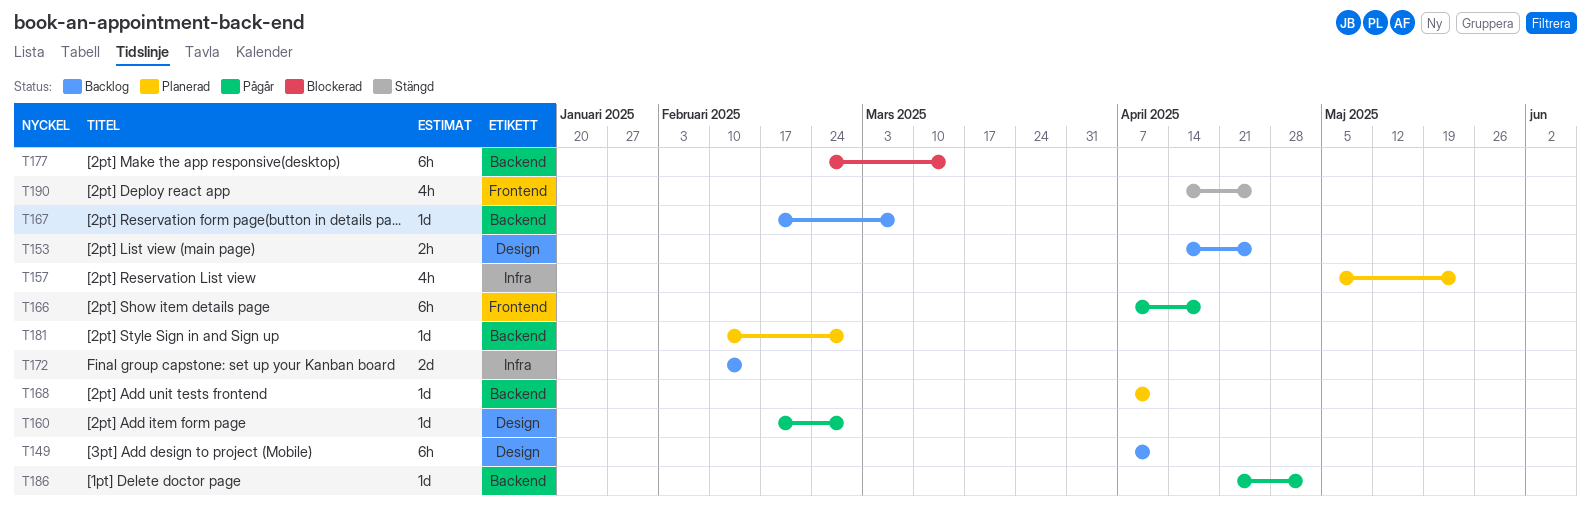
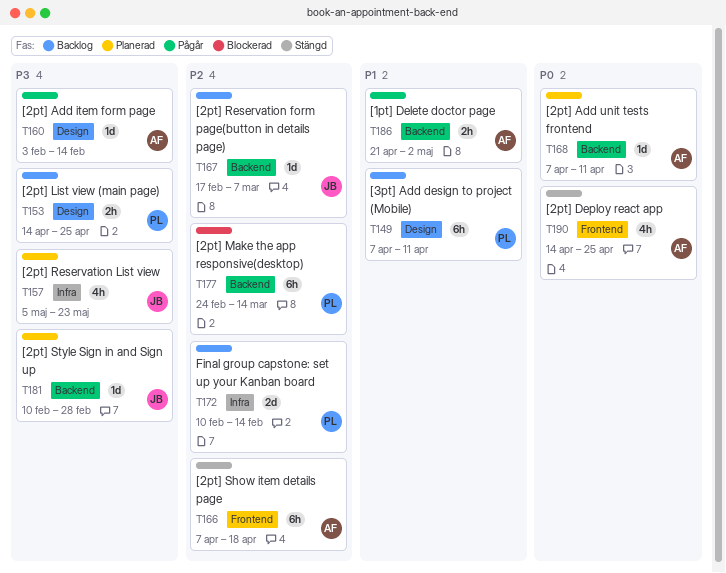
T160, start: Feb 17 -> Feb 3
T160, due: Feb 28 -> Feb 14
T166, status: Pågår -> Stängd
T186, estimate: 1d -> 2h

